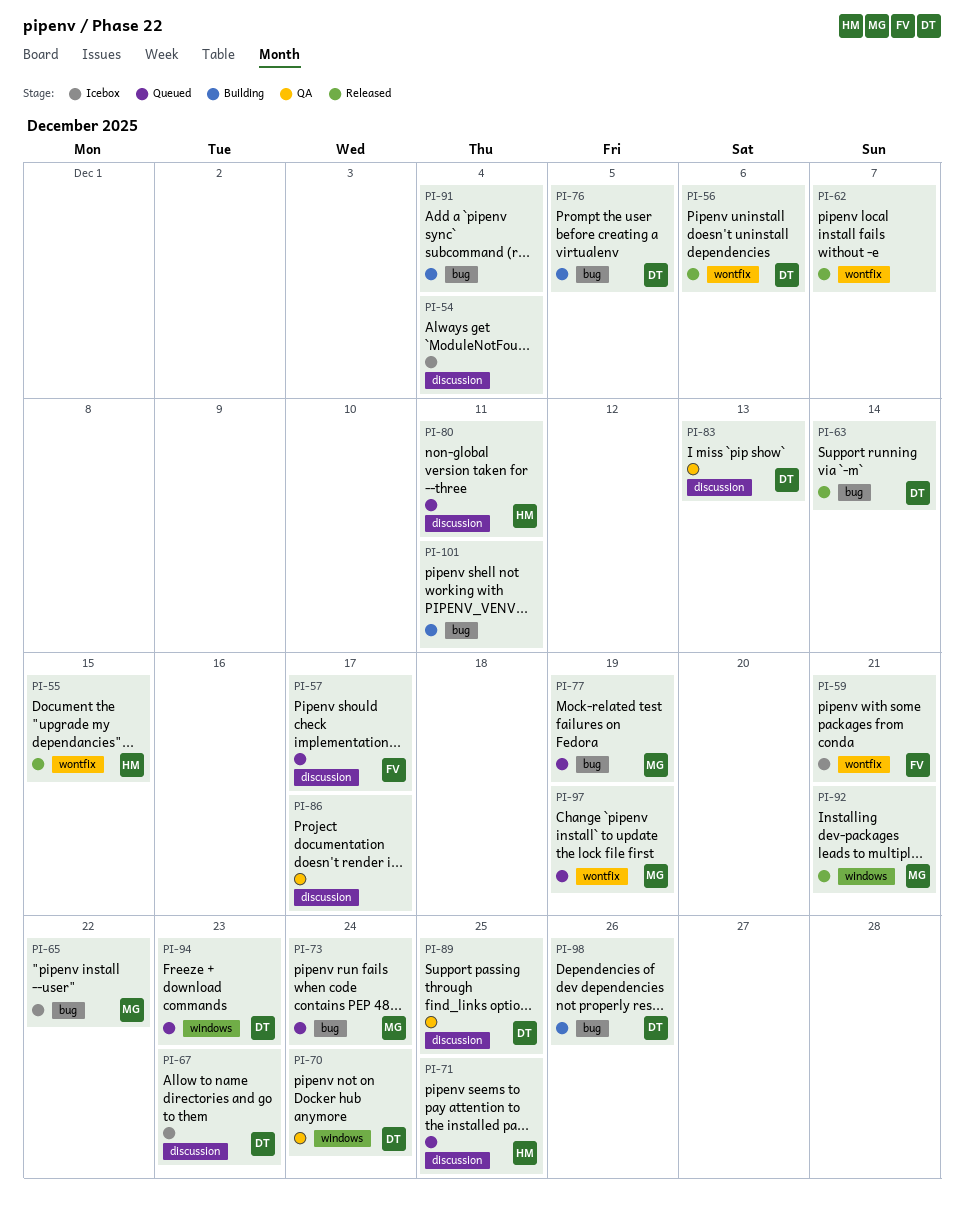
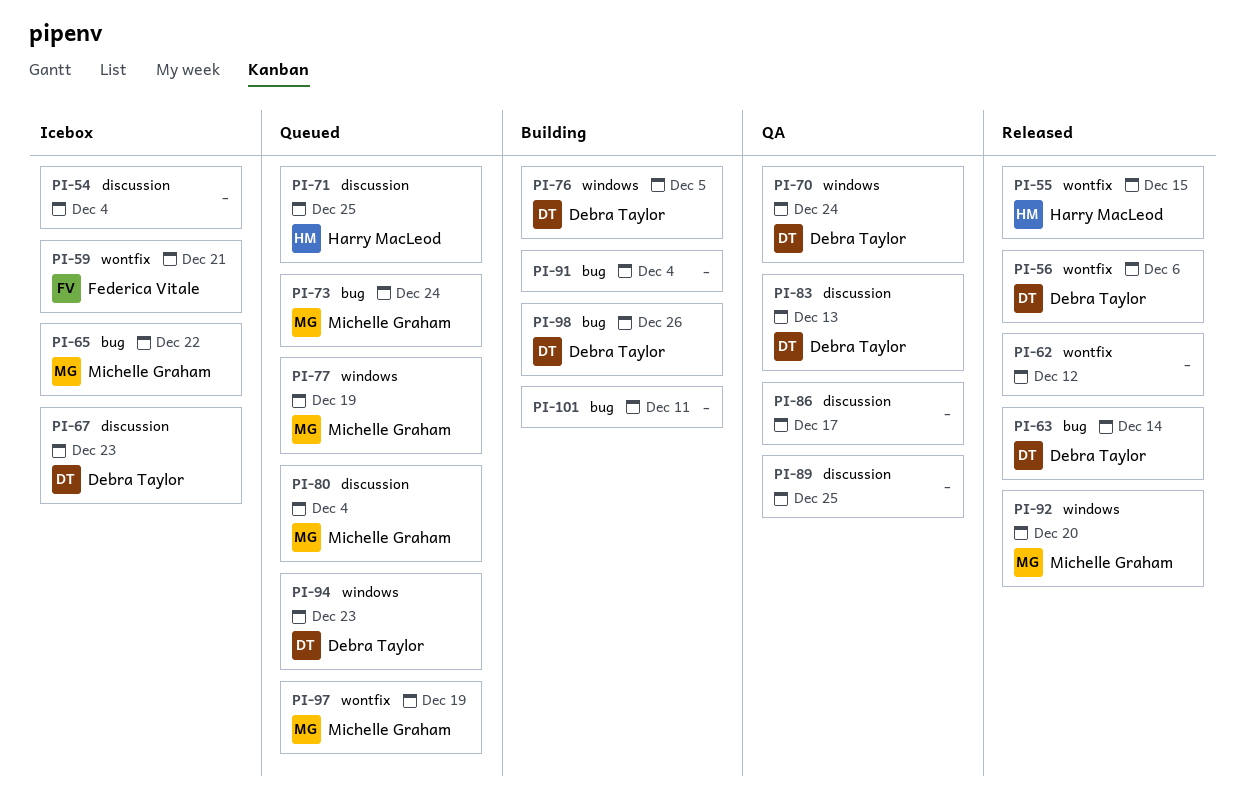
PI-57: present -> none
PI-62, due: Dec 7 -> Dec 12
PI-76, label: bug -> windows
PI-77, label: bug -> windows
PI-80, owner: Harry MacLeod -> Michelle Graham
PI-80, due: Dec 11 -> Dec 4
PI-89, owner: Debra Taylor -> none
PI-92, due: Dec 21 -> Dec 20

